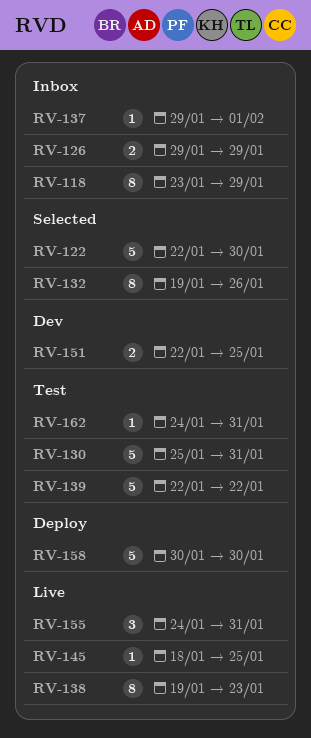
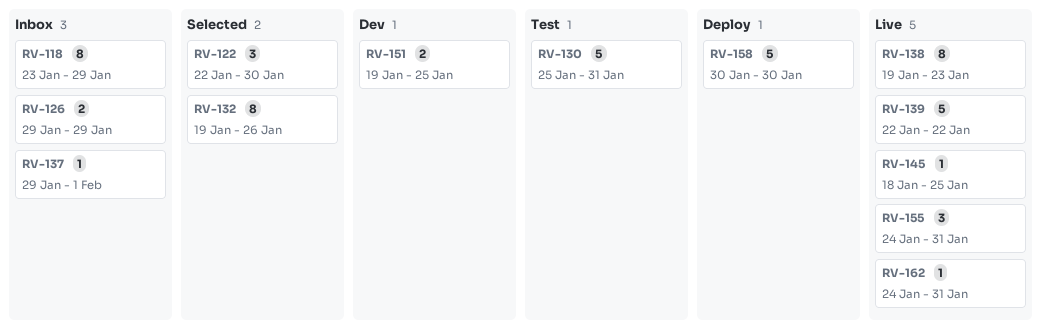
RV-122, estimate: 5 -> 3
RV-139, status: Test -> Live
RV-151, start: Jan 22 -> Jan 19
RV-162, status: Test -> Live

